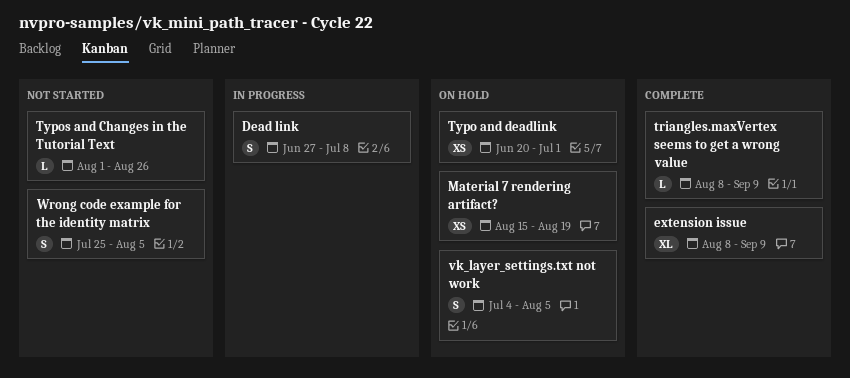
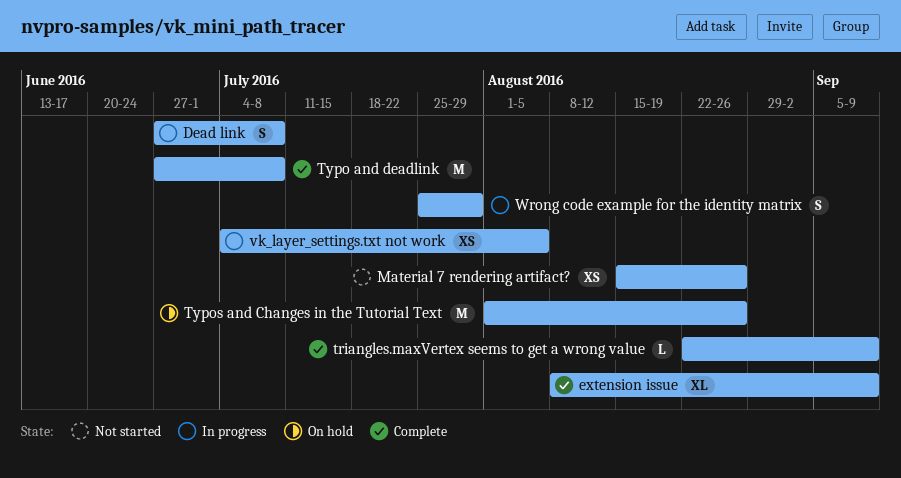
Material 7 rendering artifact?, status: On hold -> Not started
Material 7 rendering artifact?, due: Aug 19 -> Aug 26
triangles.maxVertex seems to get a wrong value, start: Aug 8 -> Aug 22
Typo and deadlink, status: On hold -> Complete
Typo and deadlink, estimate: XS -> M
Typo and deadlink, start: Jun 20 -> Jun 27
Typo and deadlink, due: Jul 1 -> Jul 8
Typos and Changes in the Tutorial Text, status: Not started -> On hold
Typos and Changes in the Tutorial Text, estimate: L -> M
vk_layer_settings.txt not work, status: On hold -> In progress
vk_layer_settings.txt not work, estimate: S -> XS
Wrong code example for the identity matrix, status: Not started -> In progress
Wrong code example for the identity matrix, due: Aug 5 -> Jul 29

